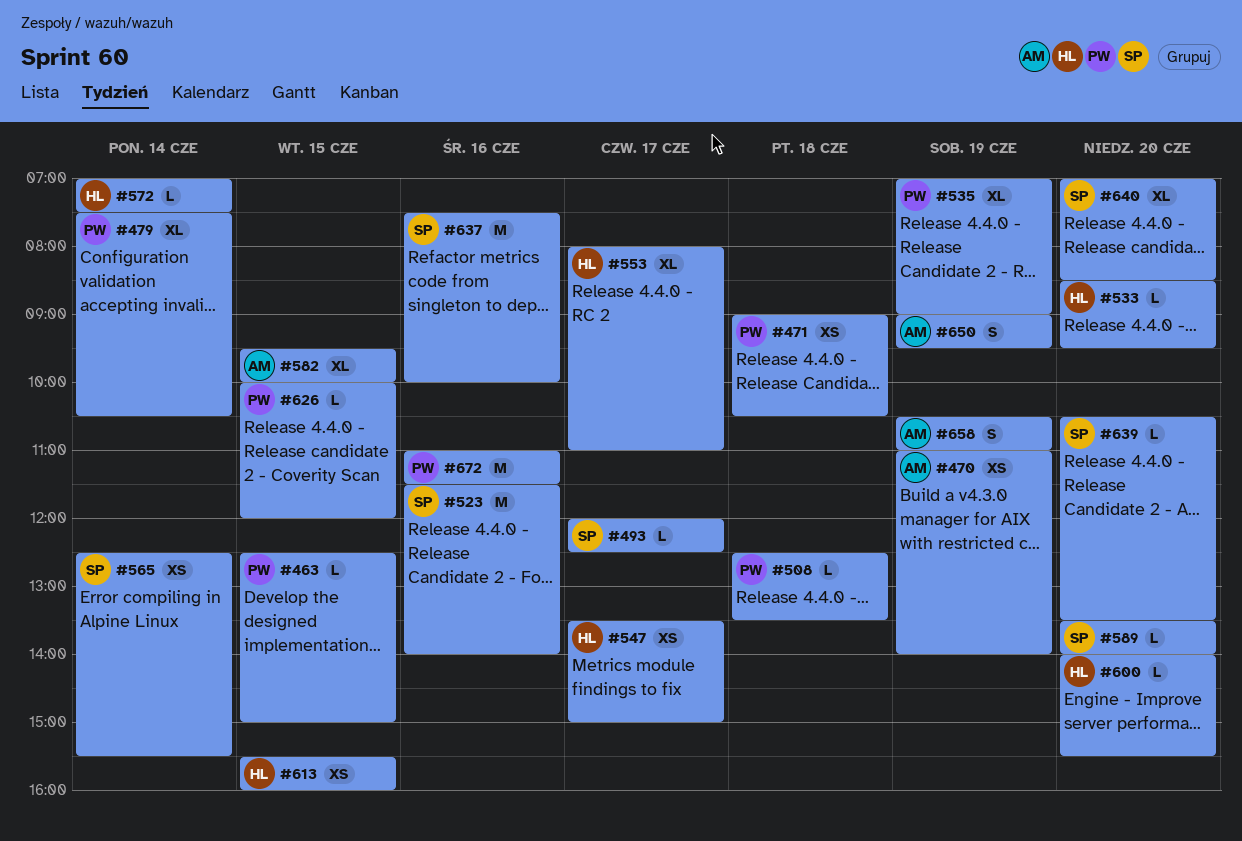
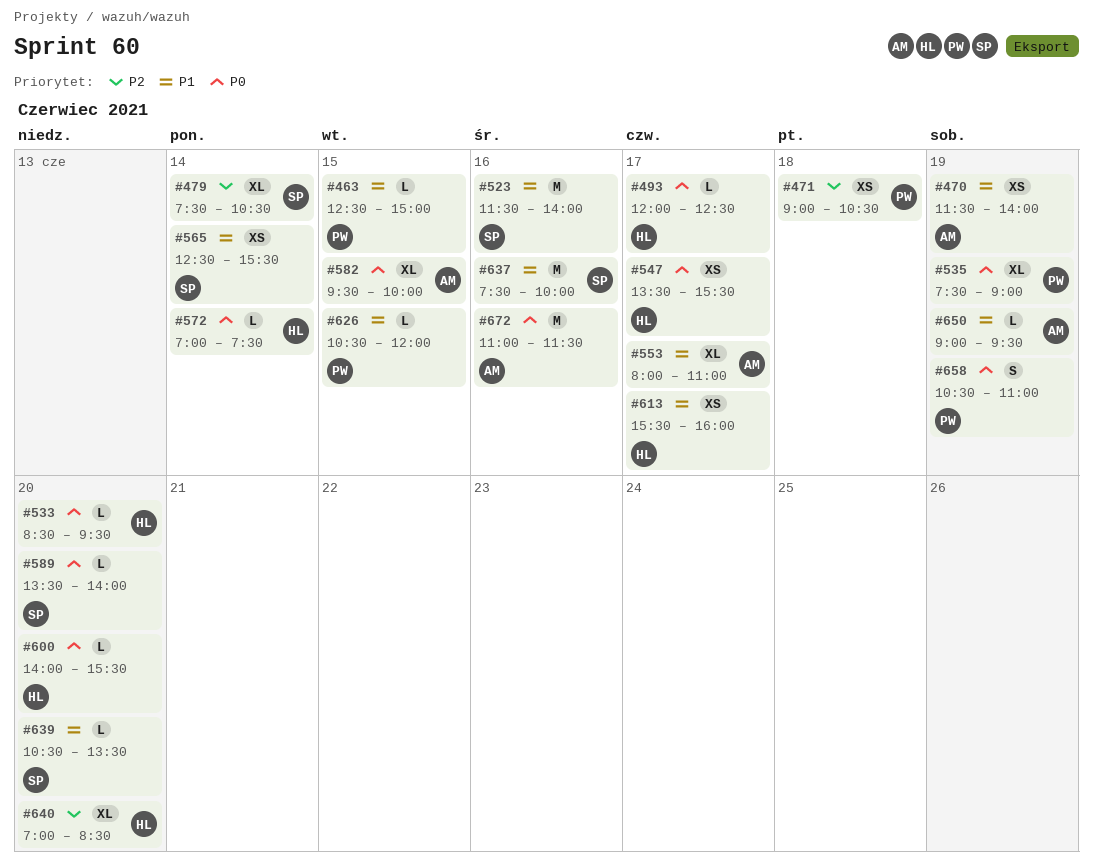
#470, begins: 11:00 -> 11:30
#479, owner: PW -> SP
#493, owner: SP -> HL
#508: present -> none
#535, begins: 07:00 -> 07:30
#547, ends: 15:00 -> 15:30
#553, owner: HL -> AM
#613, day: Jun 15 -> Jun 17
#626, begins: 10:00 -> 10:30
#640, owner: SP -> HL
#650, estimate: S -> L
#658, owner: AM -> PW
#672, owner: PW -> AM

